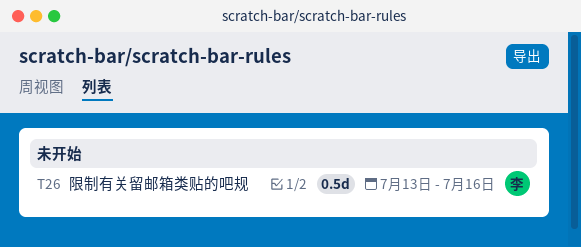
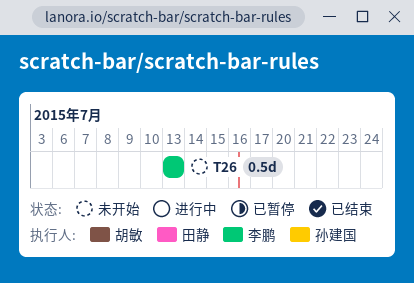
T26, due: Jul 16 -> Jul 13

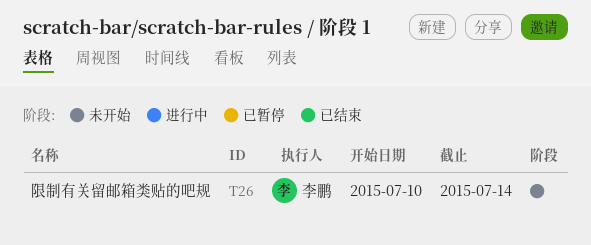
T26, start: Jul 13 -> Jul 10
T26, due: Jul 13 -> Jul 14

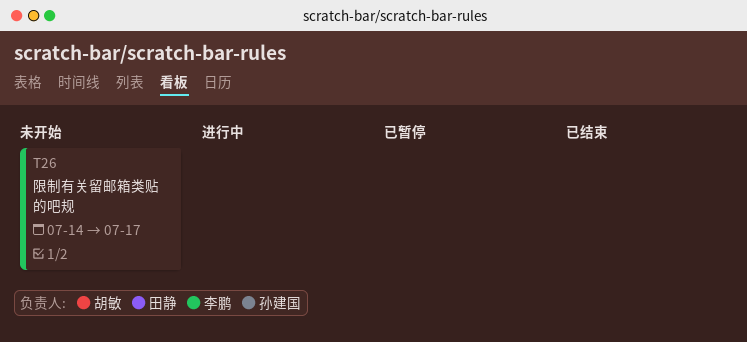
T26, start: Jul 10 -> Jul 14
T26, due: Jul 14 -> Jul 17

